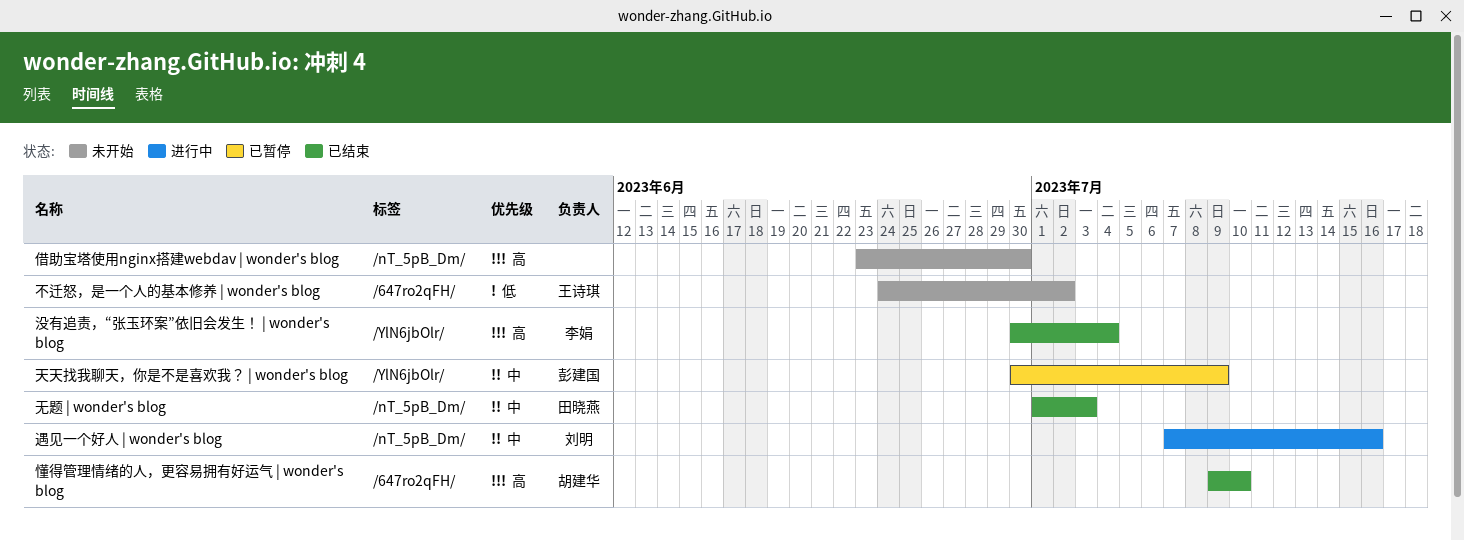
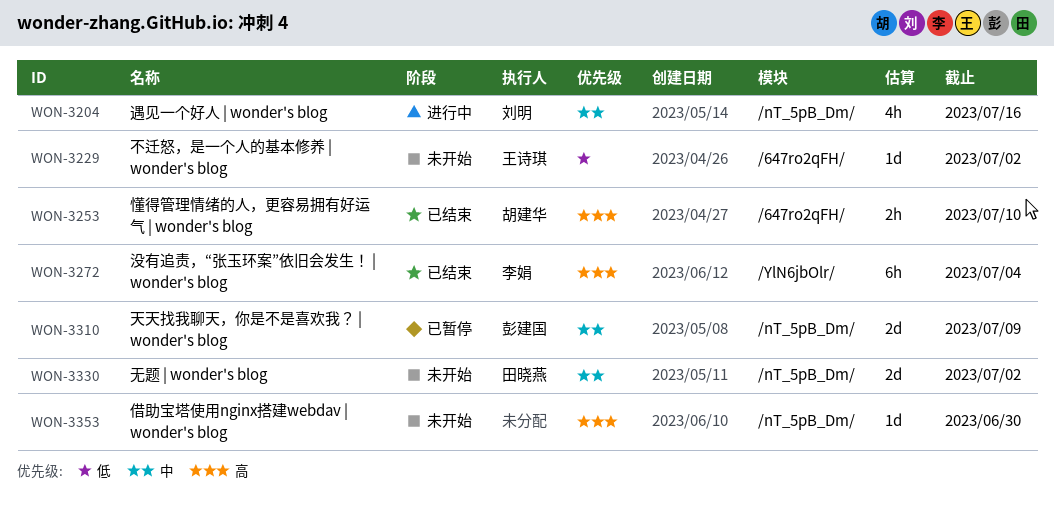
天天找我聊天，你是不是喜欢我？ | wonder's blog, label: /YlN6jbOlr/ -> /nT_5pB_Dm/
无题 | wonder's blog, status: 已结束 -> 未开始
无题 | wonder's blog, due: Jul 3 -> Jul 2

